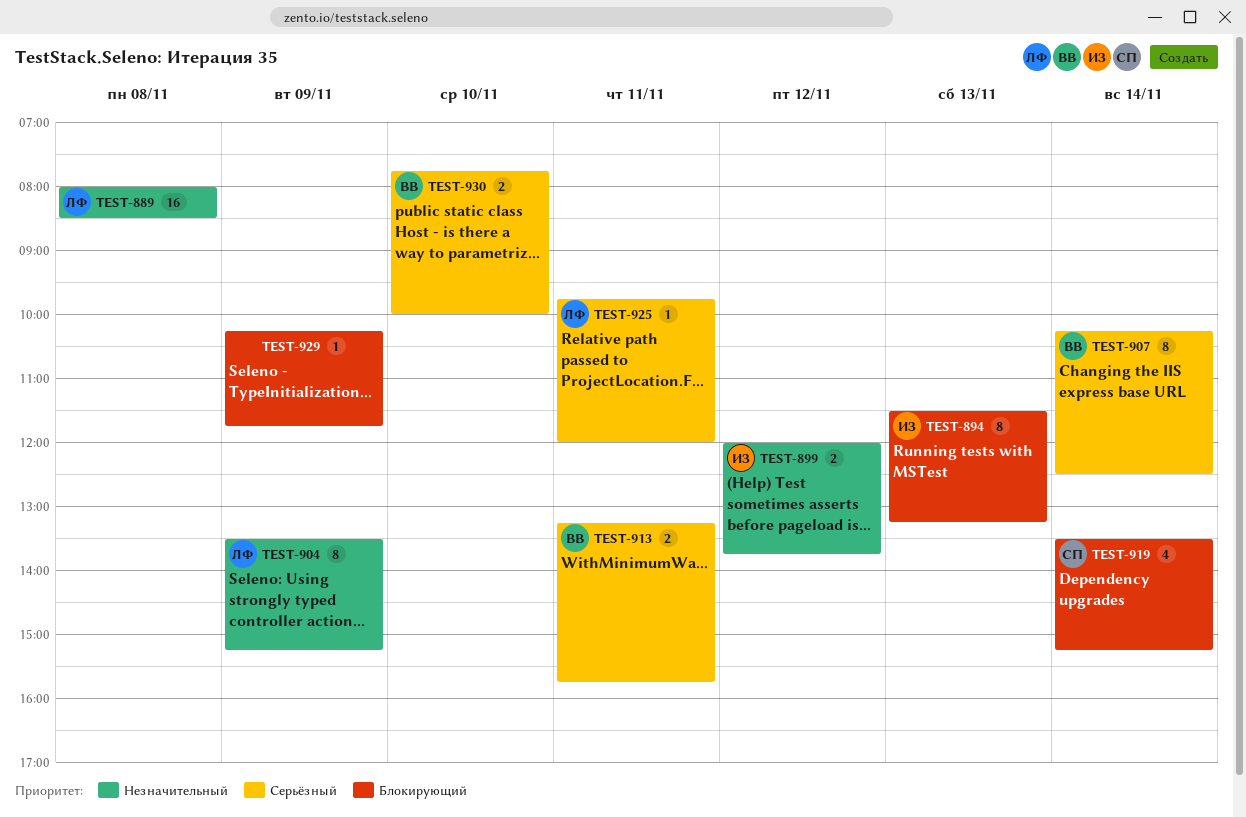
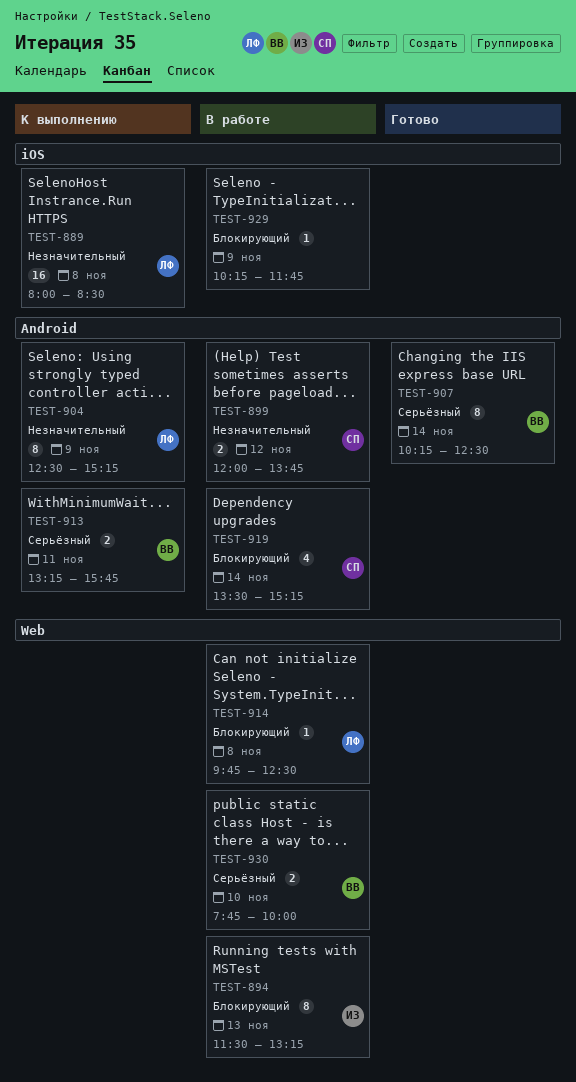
TEST-899, owner: ИЗ -> СП
TEST-904, begins: 13:30 -> 12:30
TEST-914: none -> present
TEST-925: present -> none

